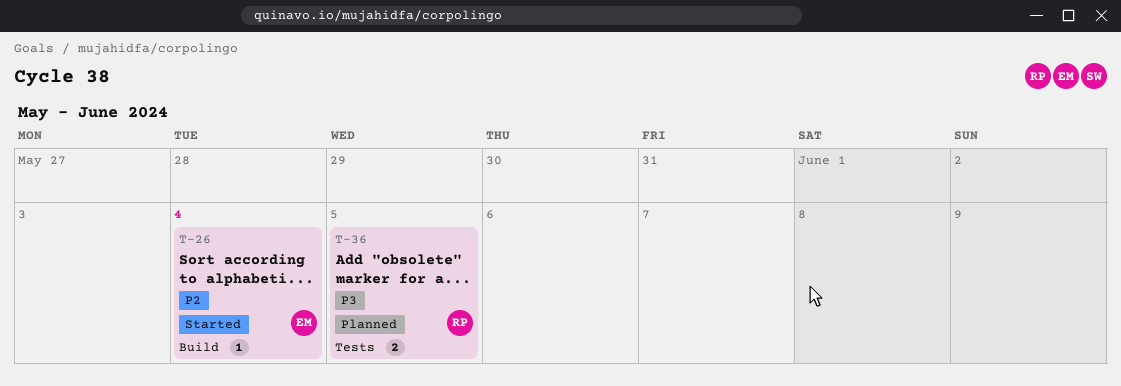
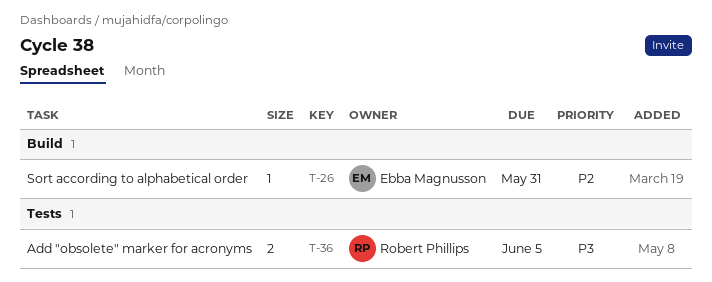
T-26, due: Jun 4 -> May 31

